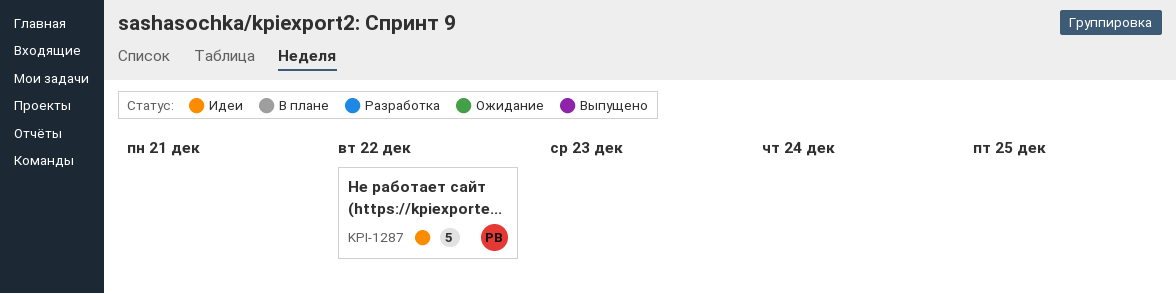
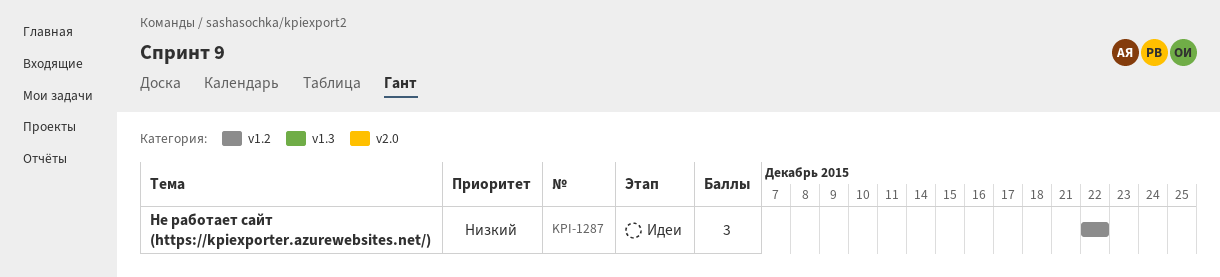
KPI-1287, estimate: 5 -> 3

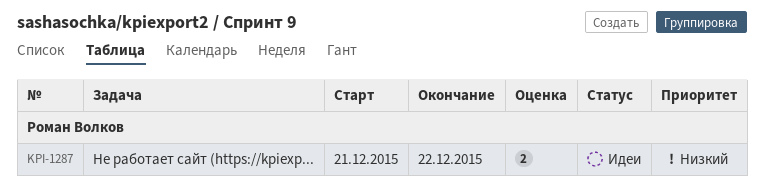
KPI-1287, estimate: 3 -> 2
KPI-1287, start: Dec 22 -> Dec 21

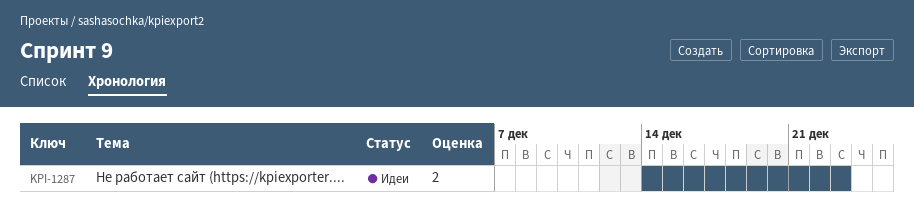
KPI-1287, start: Dec 21 -> Dec 14
KPI-1287, due: Dec 22 -> Dec 23

